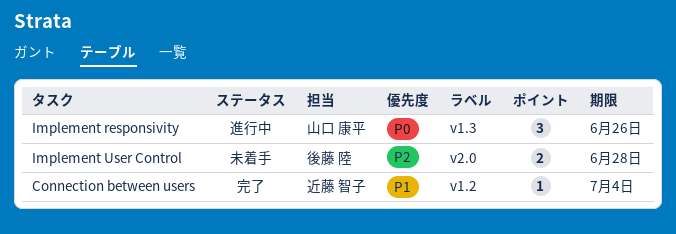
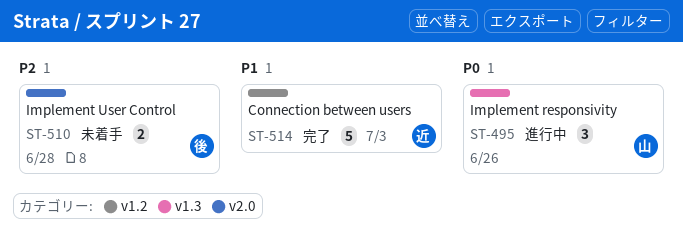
Connection between users, estimate: 1 -> 5
Connection between users, due: Jul 4 -> Jul 3

